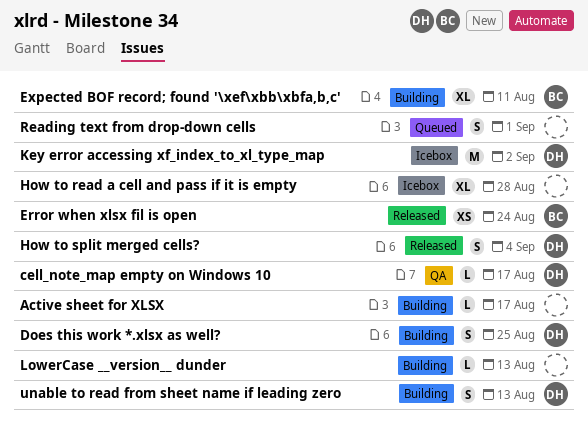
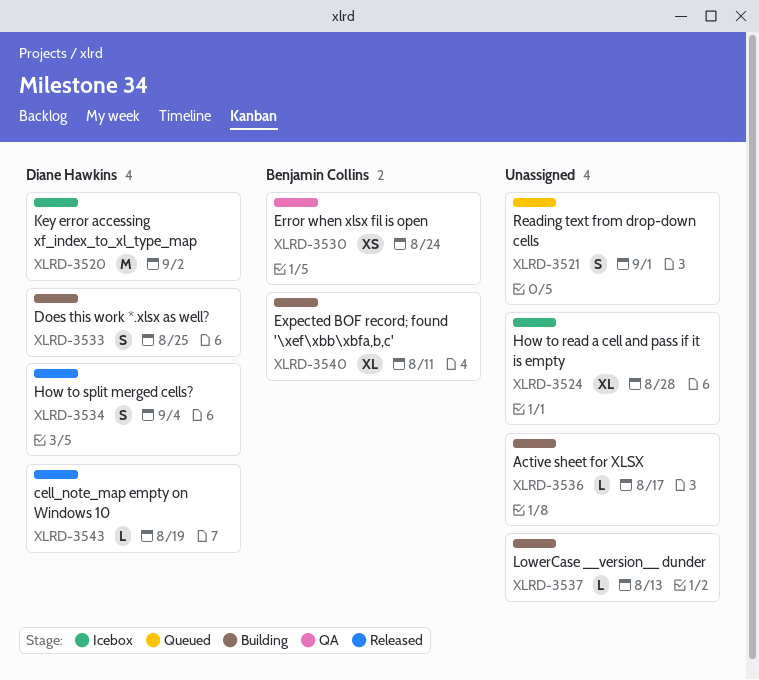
cell_note_map empty on Windows 10, status: QA -> Released
cell_note_map empty on Windows 10, due: Aug 17 -> Aug 19
Error when xlsx fil is open, status: Released -> QA
unable to read from sheet name if leading zero: present -> none

